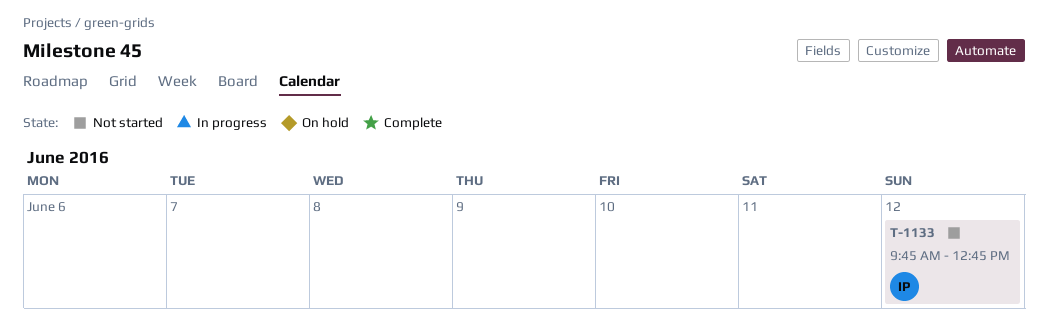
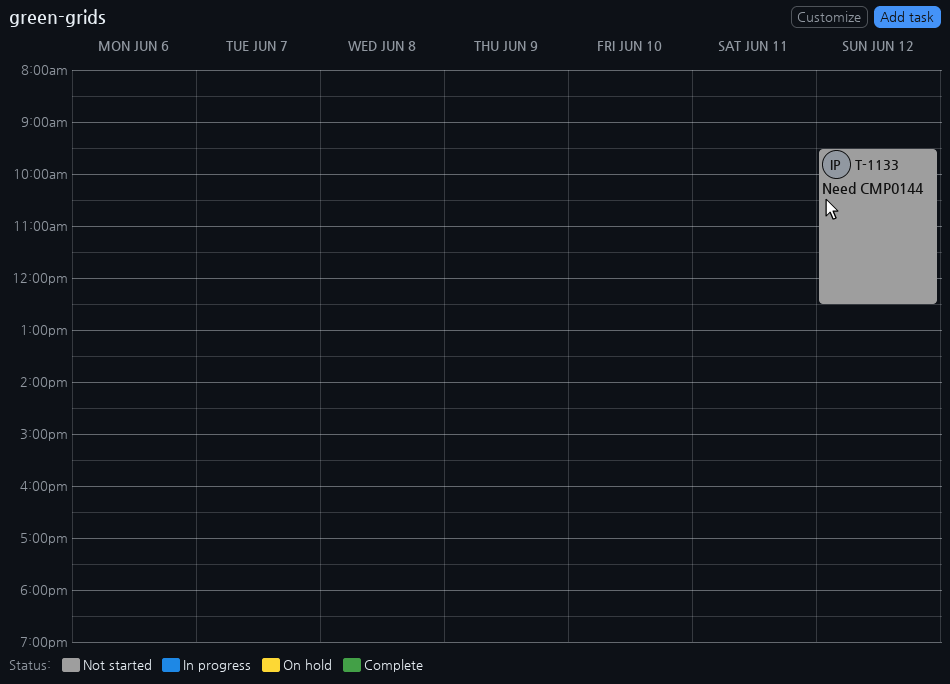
T-1133, begins: 09:45 -> 09:30
T-1133, ends: 12:45 -> 12:30

